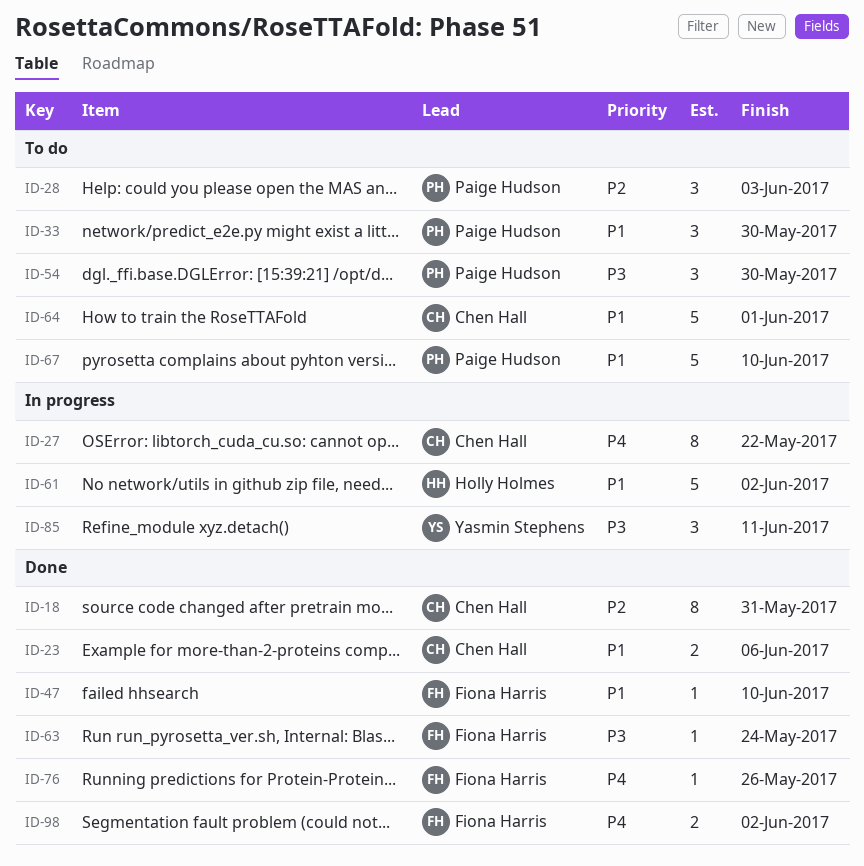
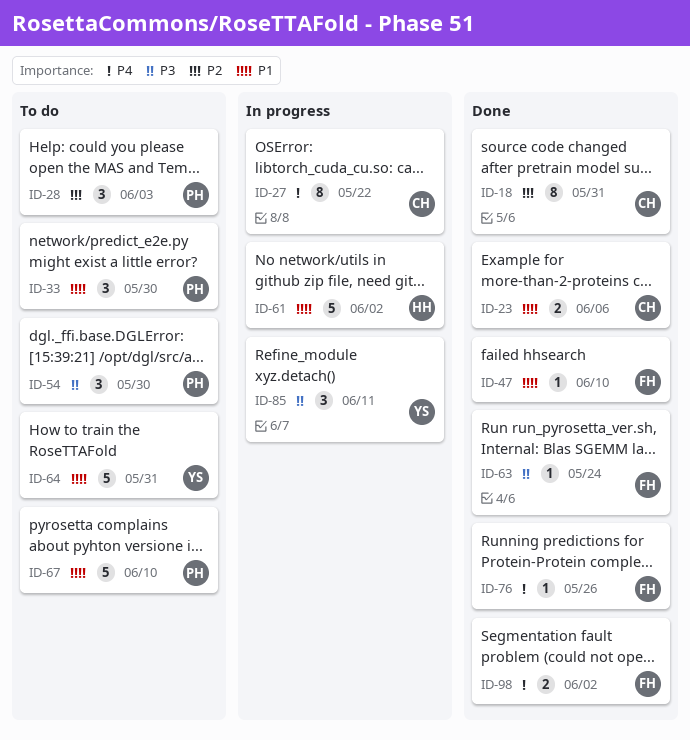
ID-64, owner: Chen Hall -> Yasmin Stephens
ID-64, due: Jun 1 -> May 31

